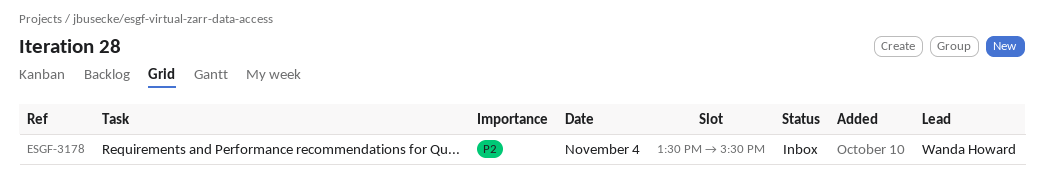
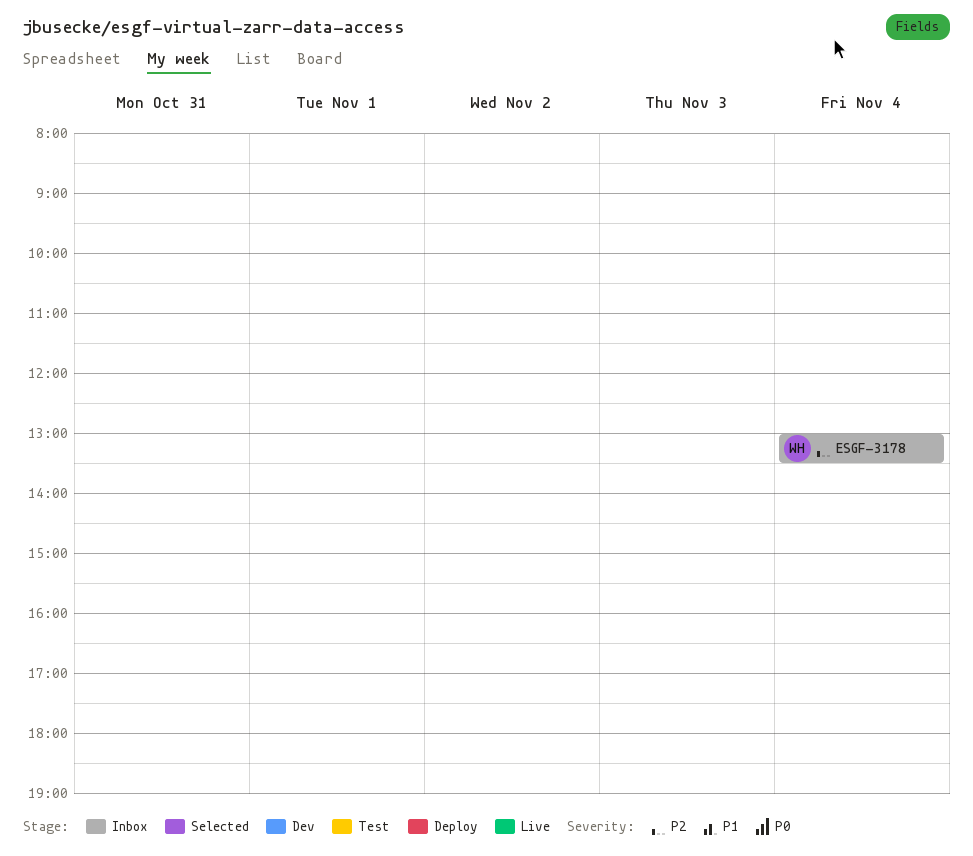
ESGF-3178, begins: 13:30 -> 13:00
ESGF-3178, ends: 15:30 -> 13:30

